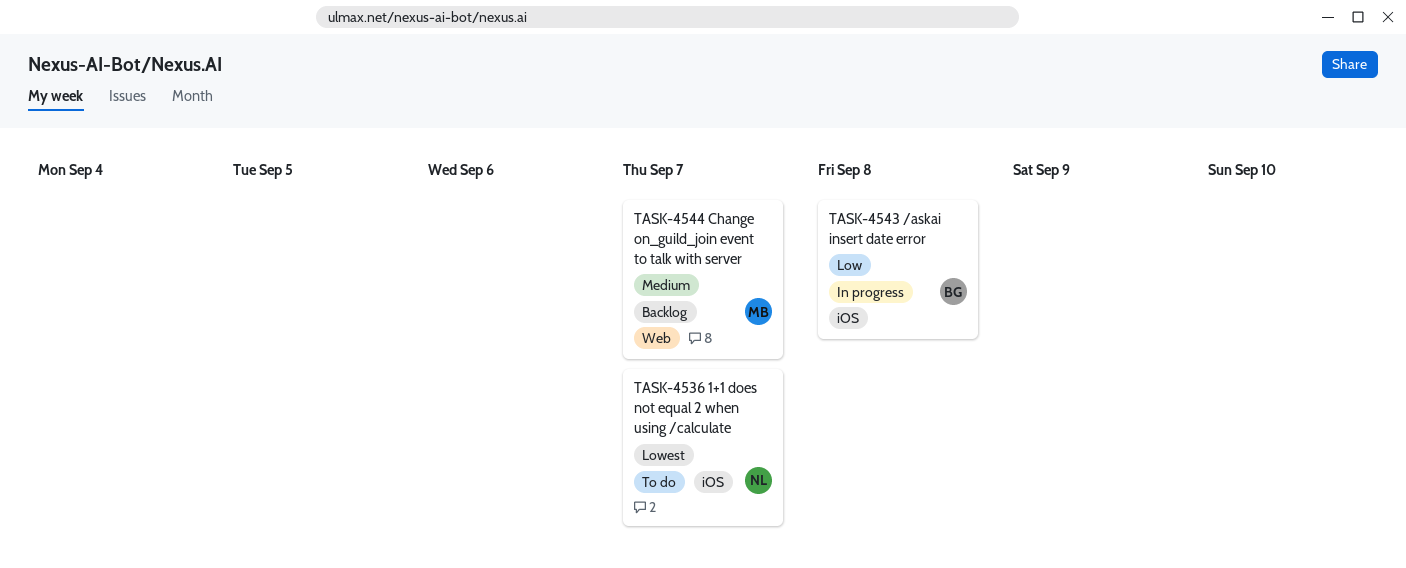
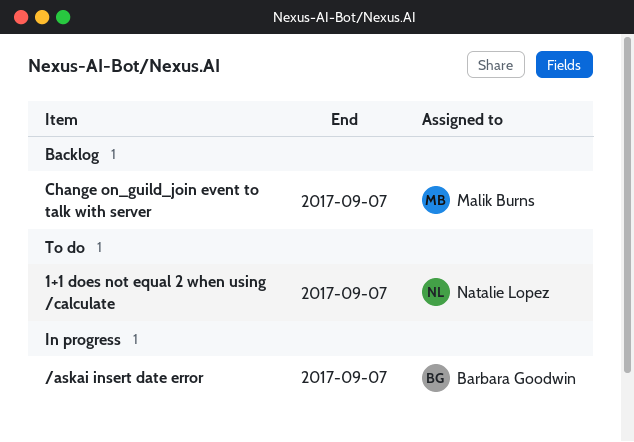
/askai insert date error, due: Sep 8 -> Sep 7

